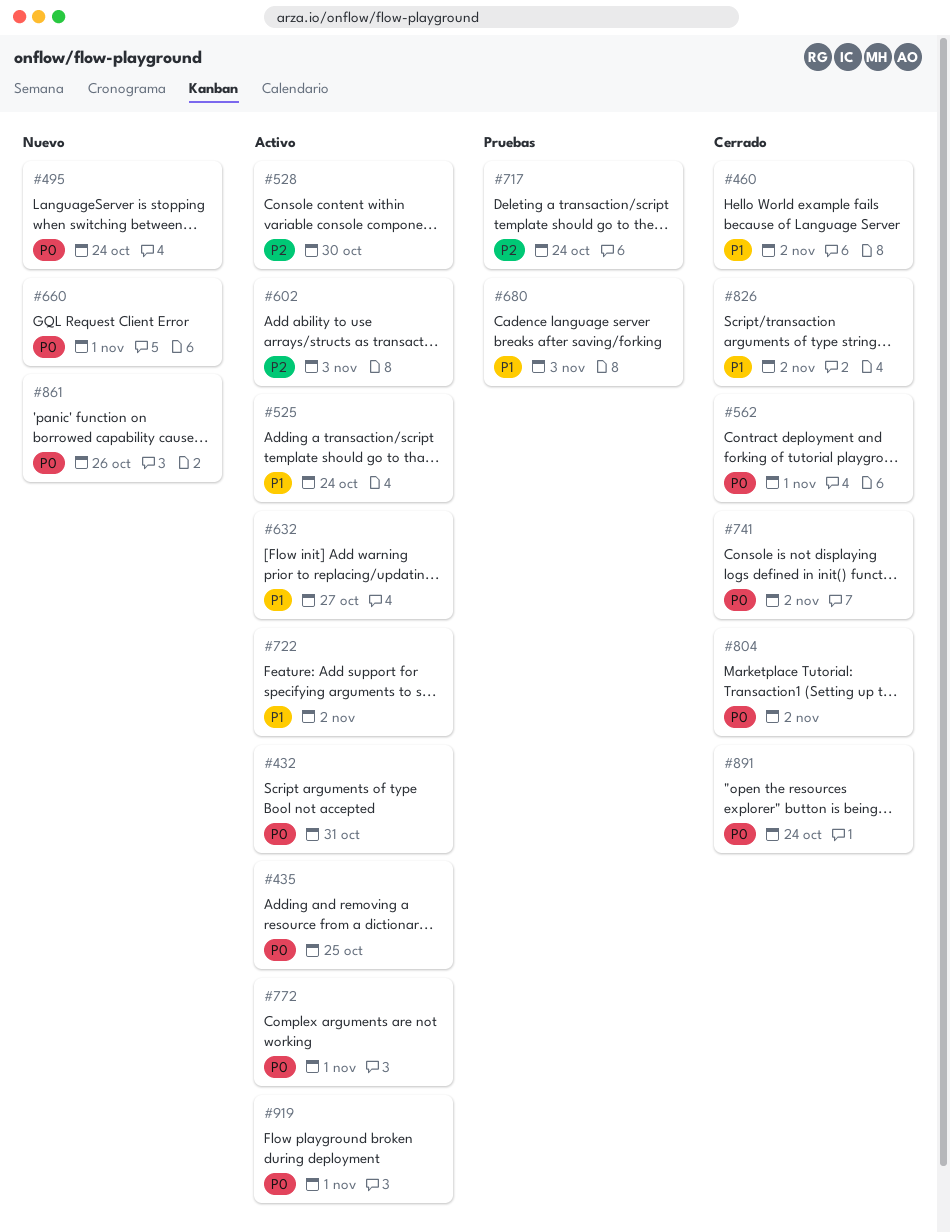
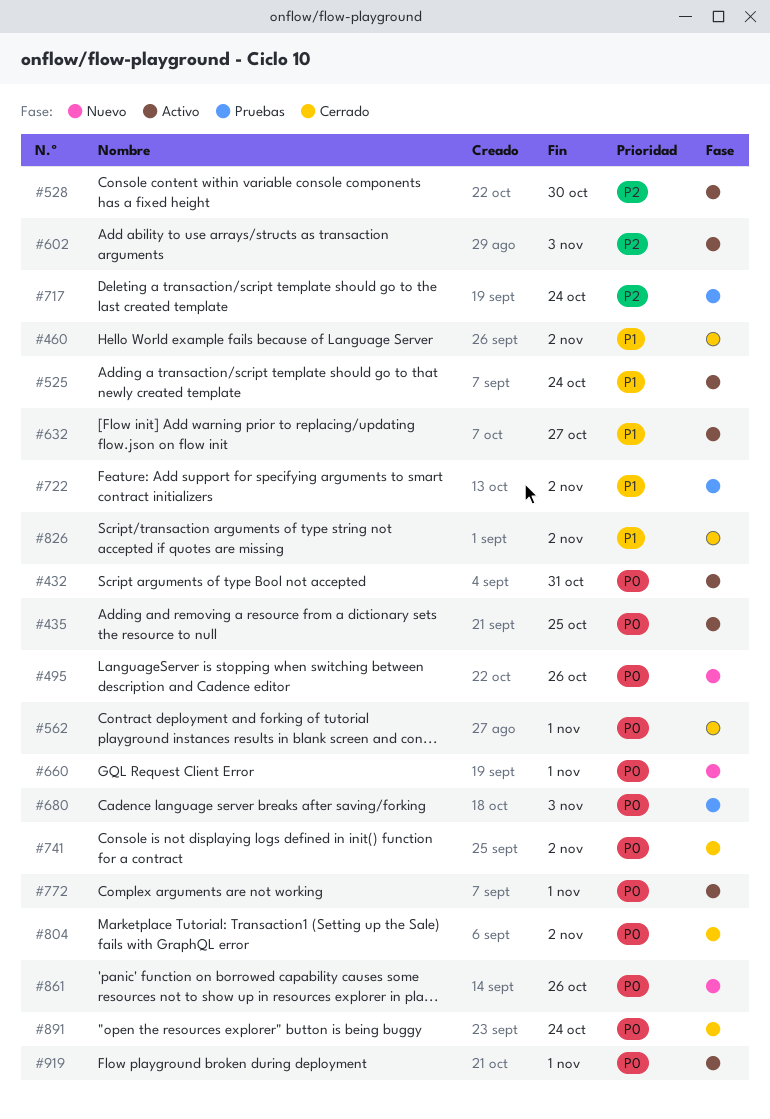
#495, due: Oct 24 -> Oct 26
#680, priority: P1 -> P0
#722, status: Activo -> Pruebas

